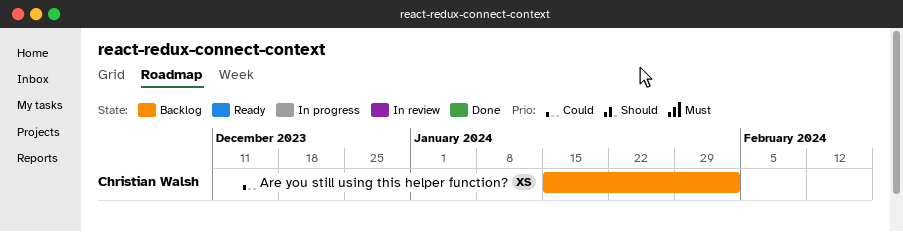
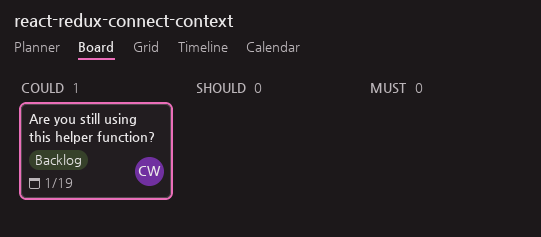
Are you still using this helper function?, due: Feb 2 -> Jan 19

